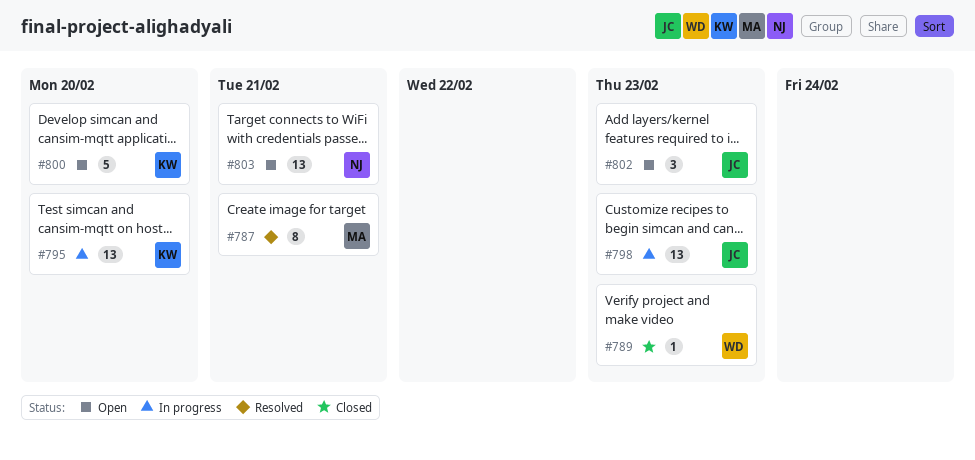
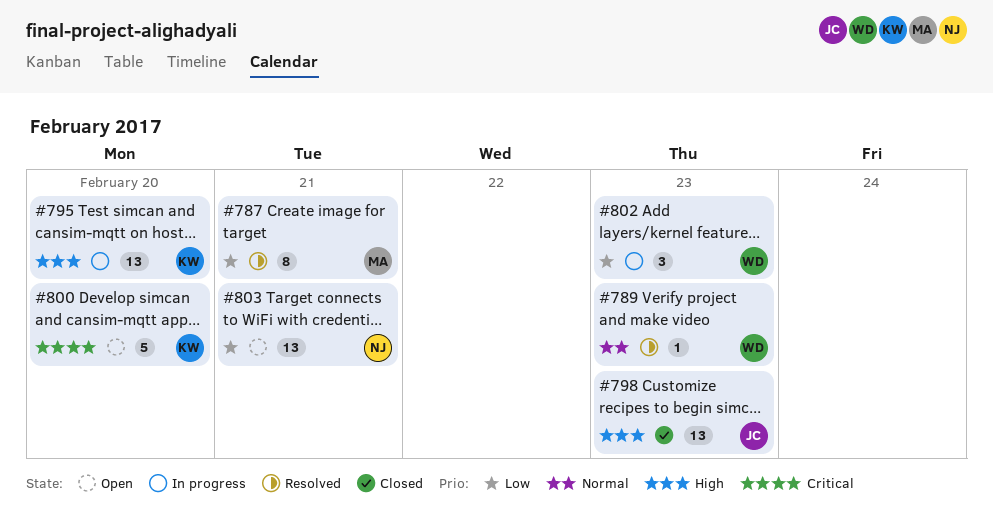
#789, status: Closed -> Resolved
#798, status: In progress -> Closed
#802, status: Open -> In progress
#802, owner: JC -> WD

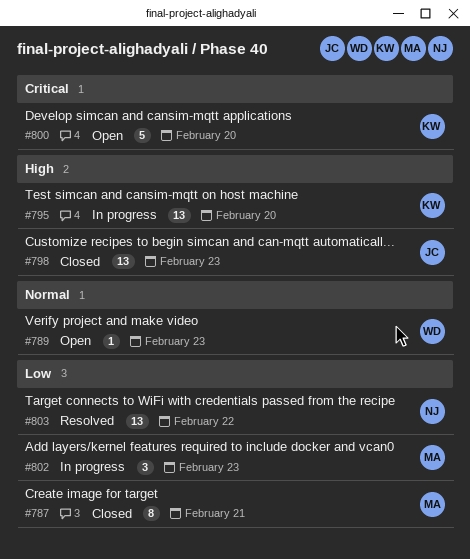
#787, status: Resolved -> Closed
#789, status: Resolved -> Open
#802, owner: WD -> MA
#803, status: Open -> Resolved
#803, due: Feb 21 -> Feb 22

